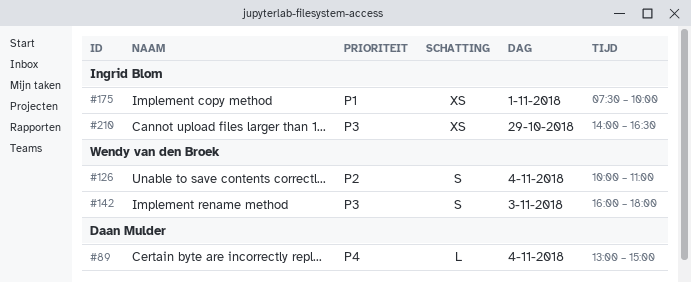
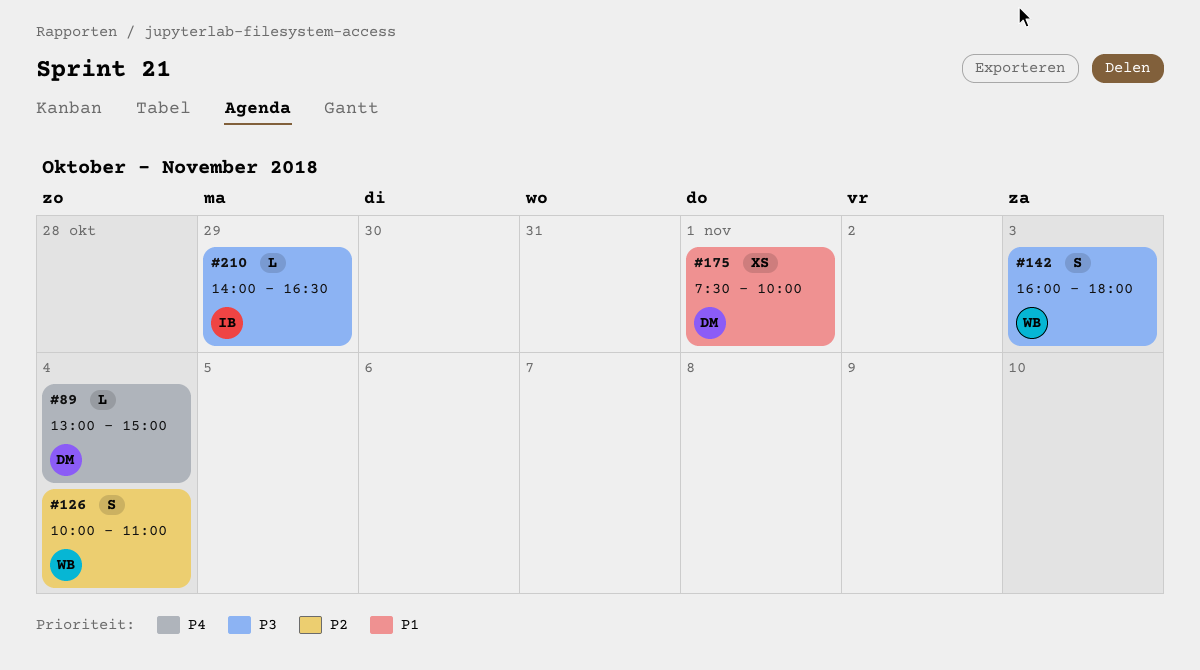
#175, owner: Ingrid Blom -> Daan Mulder
#210, estimate: XS -> L

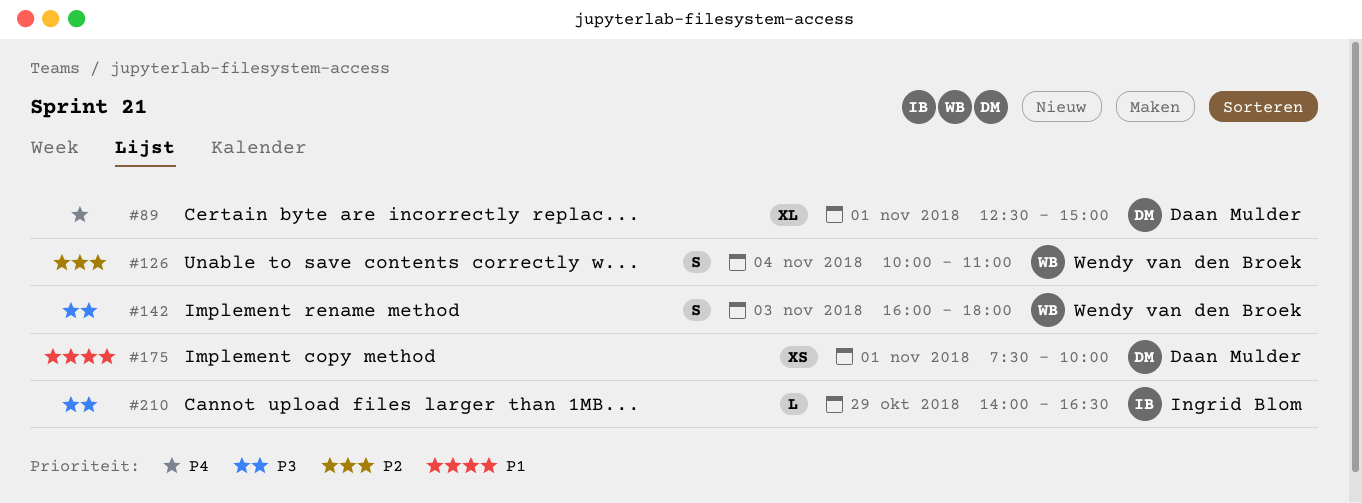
#89, estimate: L -> XL
#89, day: Nov 4 -> Nov 1
#89, begins: 13:00 -> 12:30

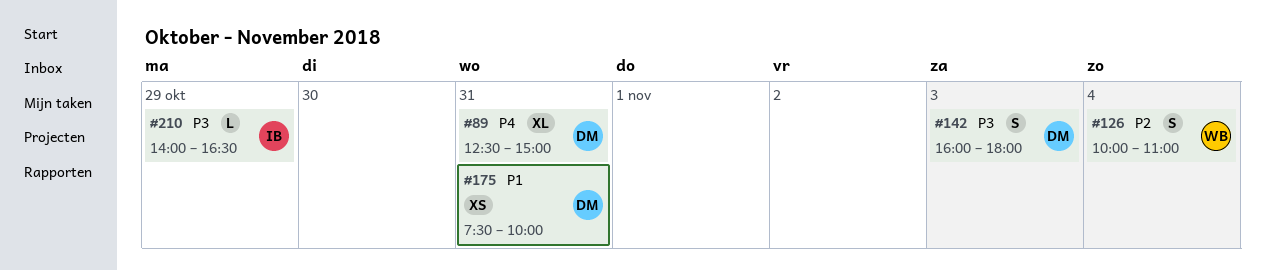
#89, day: Nov 1 -> Oct 31
#142, owner: Wendy van den Broek -> Daan Mulder
#175, day: Nov 1 -> Oct 31

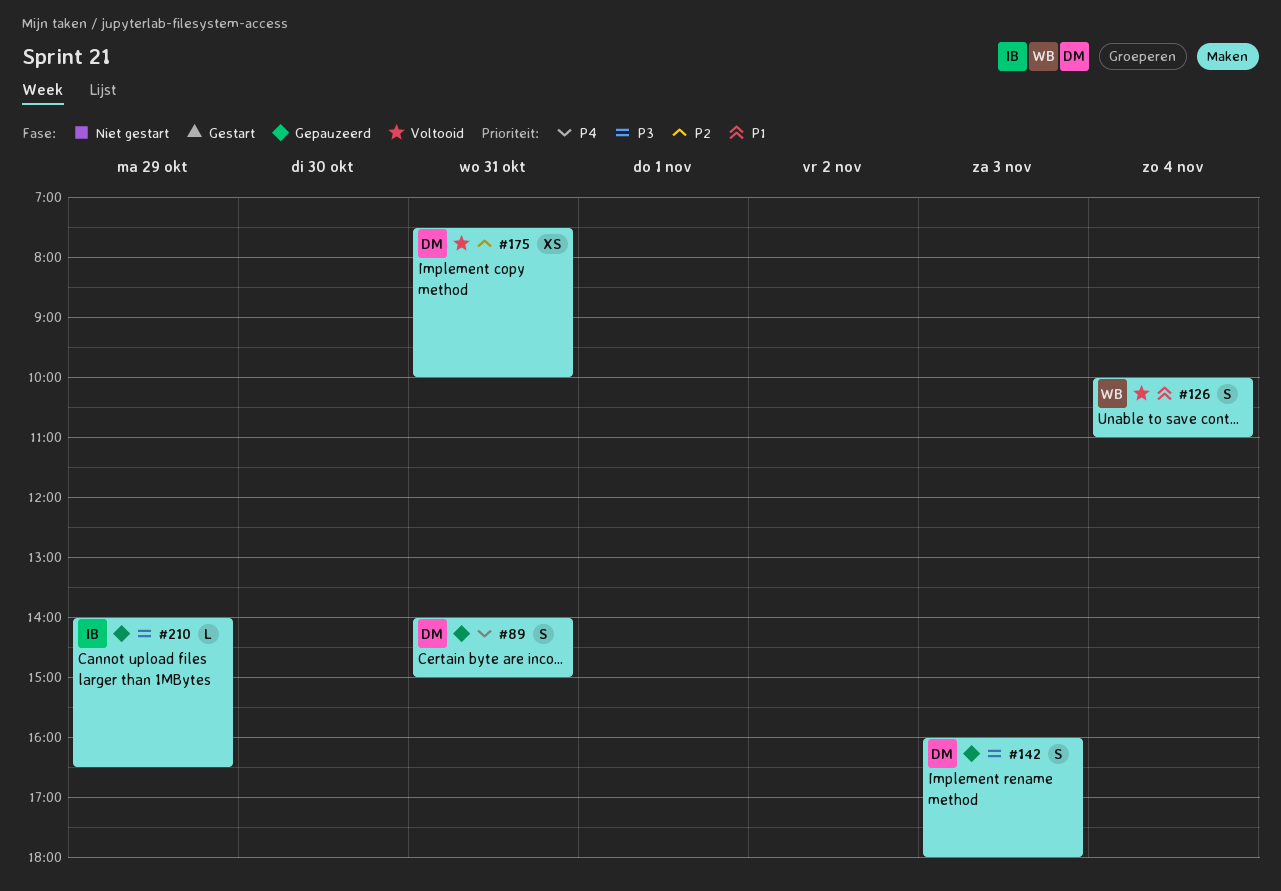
#89, estimate: XL -> S
#89, begins: 12:30 -> 14:00
#126, priority: P2 -> P1
#175, priority: P1 -> P2

